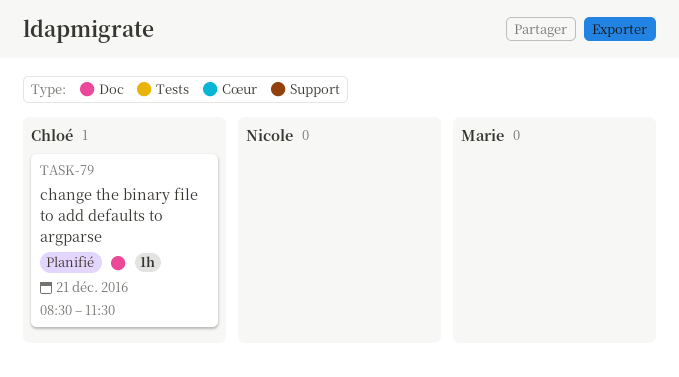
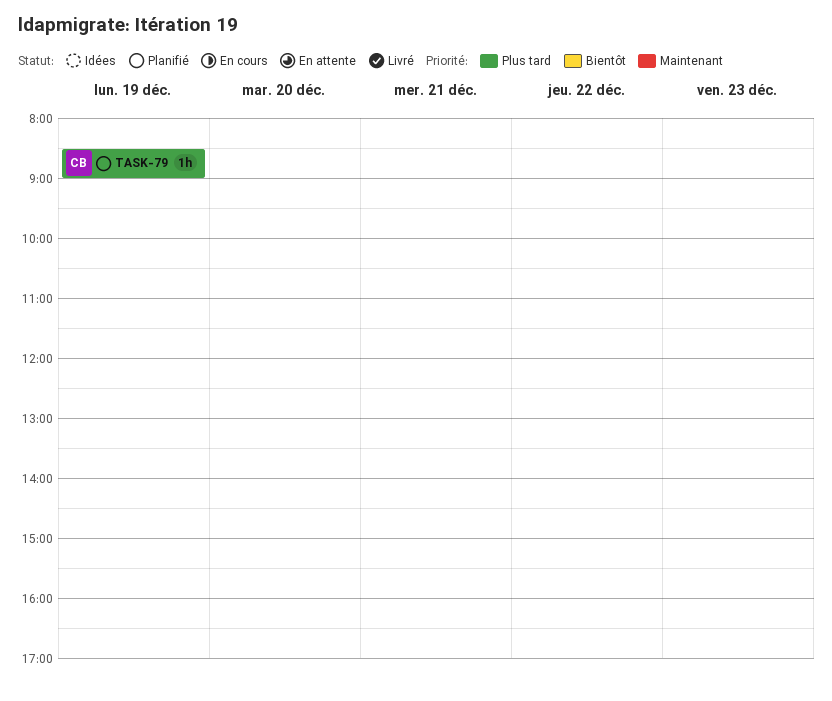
TASK-79, day: Dec 21 -> Dec 19
TASK-79, ends: 11:30 -> 09:00

